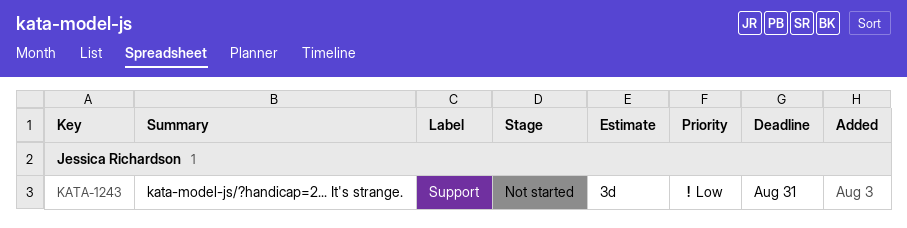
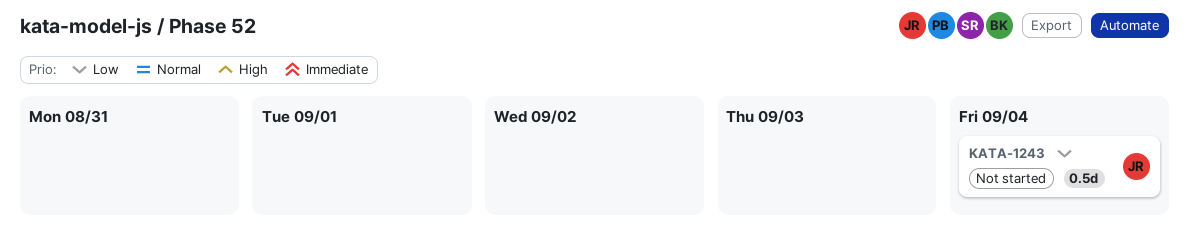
KATA-1243, estimate: 3d -> 0.5d
KATA-1243, due: Aug 31 -> Sep 4

